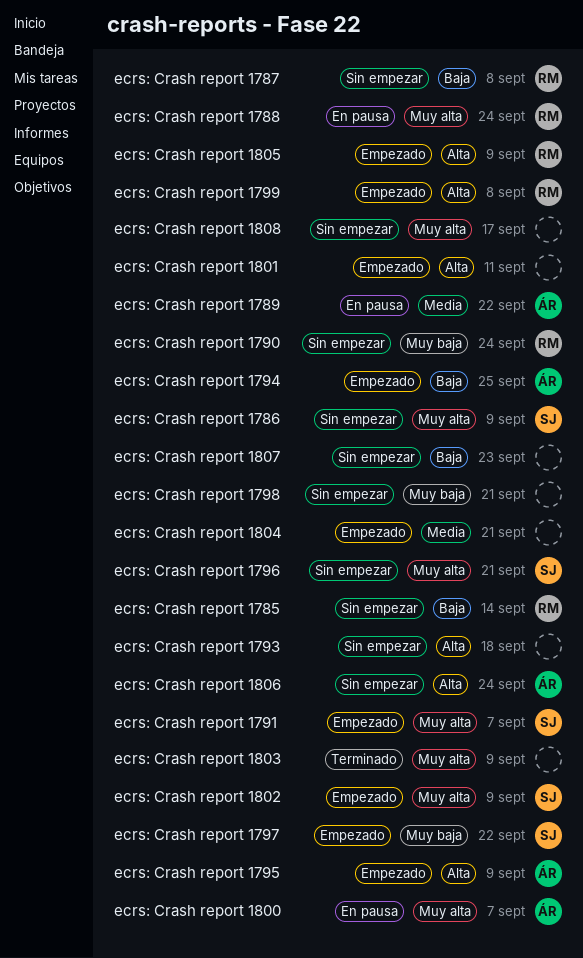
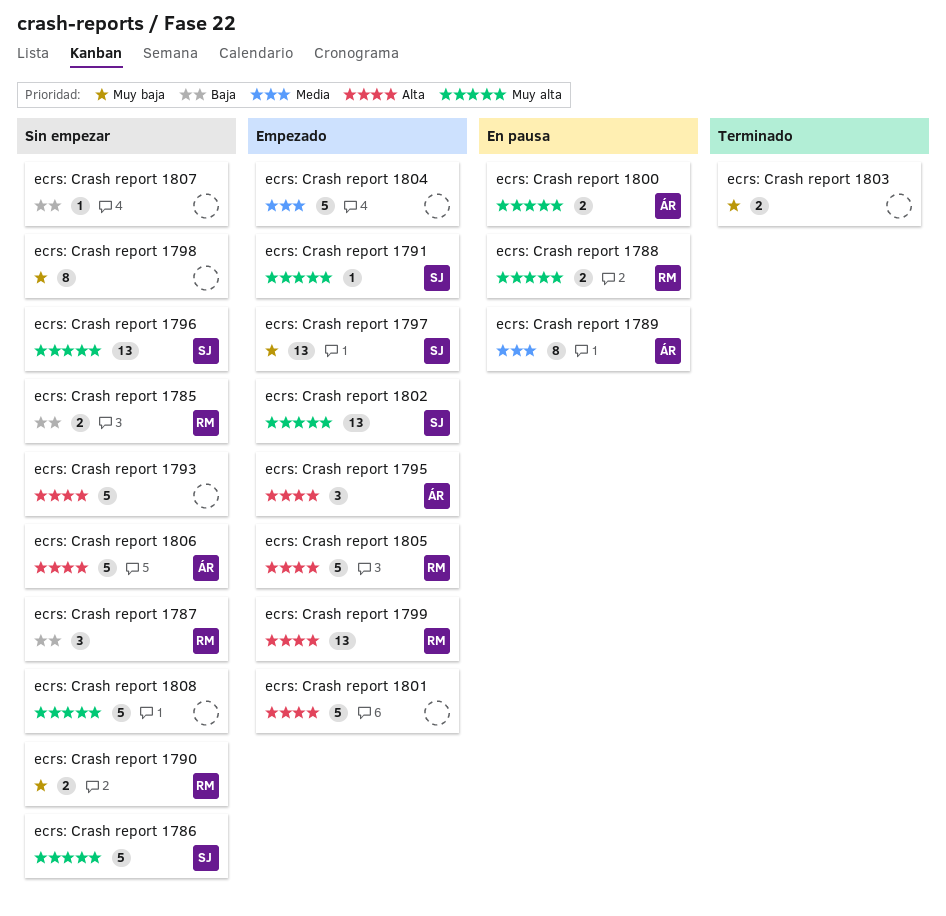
ecrs: Crash report 1794: present -> none
ecrs: Crash report 1803, priority: Muy alta -> Muy baja

